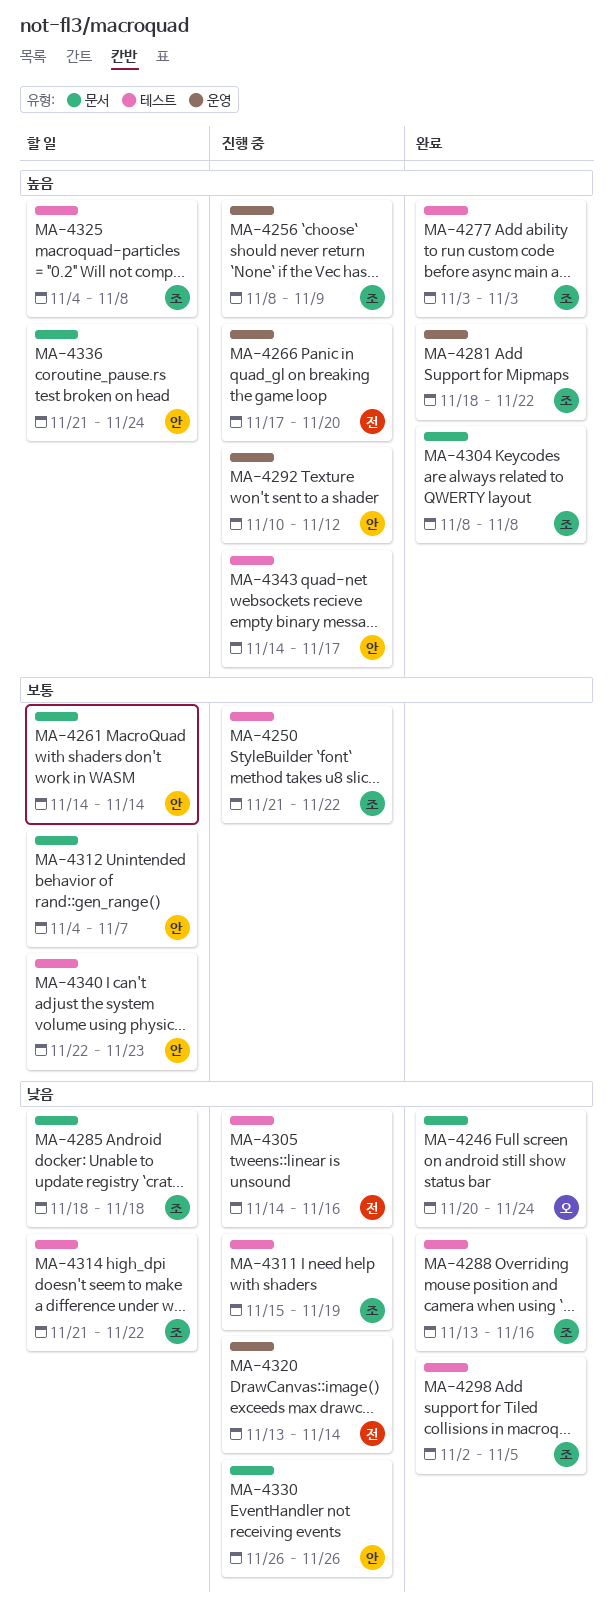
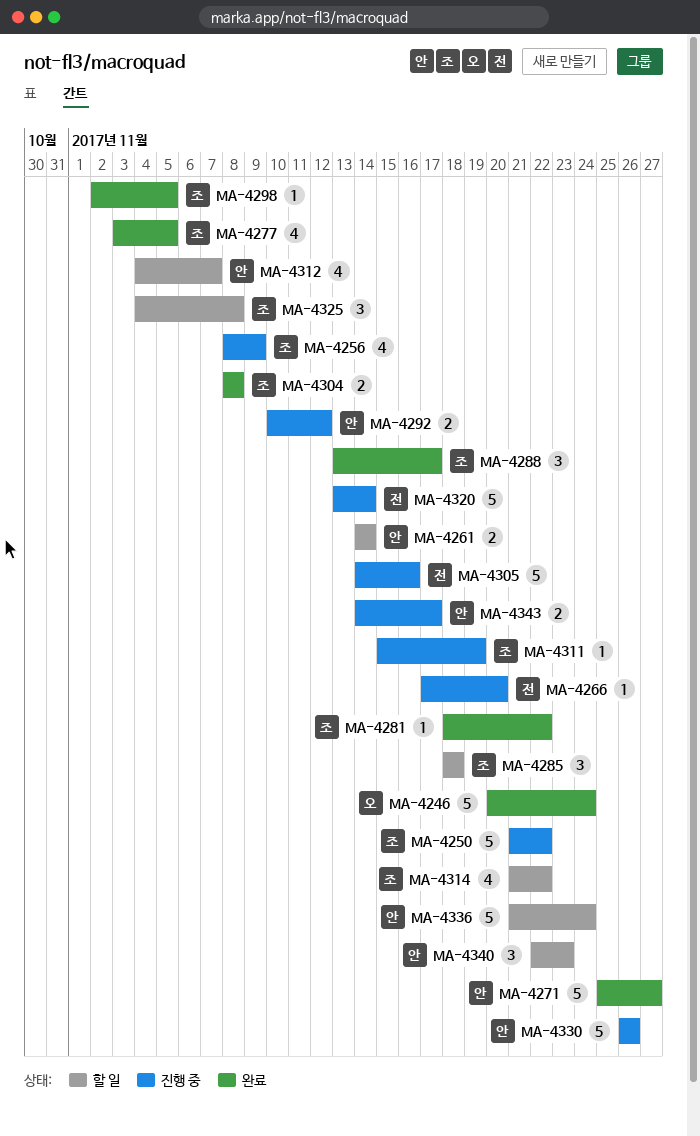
MA-4271: none -> present
MA-4277, due: Nov 3 -> Nov 5
MA-4288, due: Nov 16 -> Nov 17

